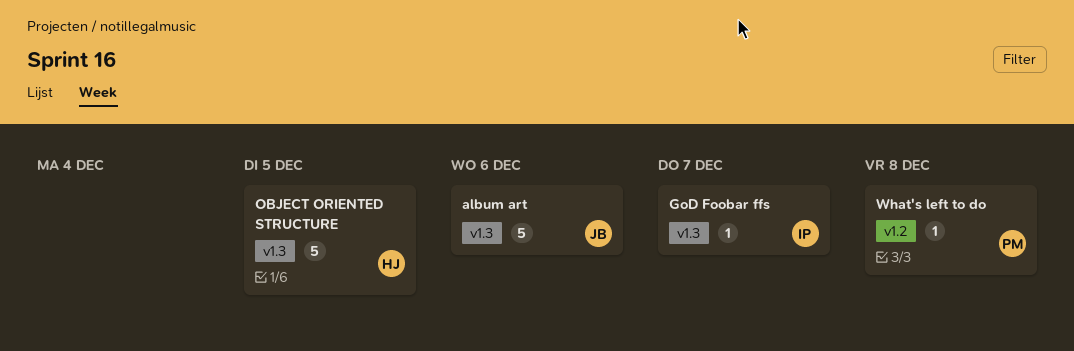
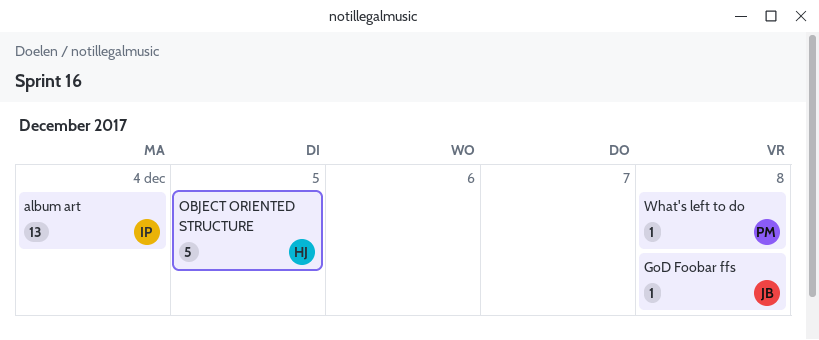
album art, owner: JB -> IP
album art, estimate: 5 -> 13
album art, due: Dec 6 -> Dec 4
GoD Foobar ffs, owner: IP -> JB
GoD Foobar ffs, due: Dec 7 -> Dec 8

